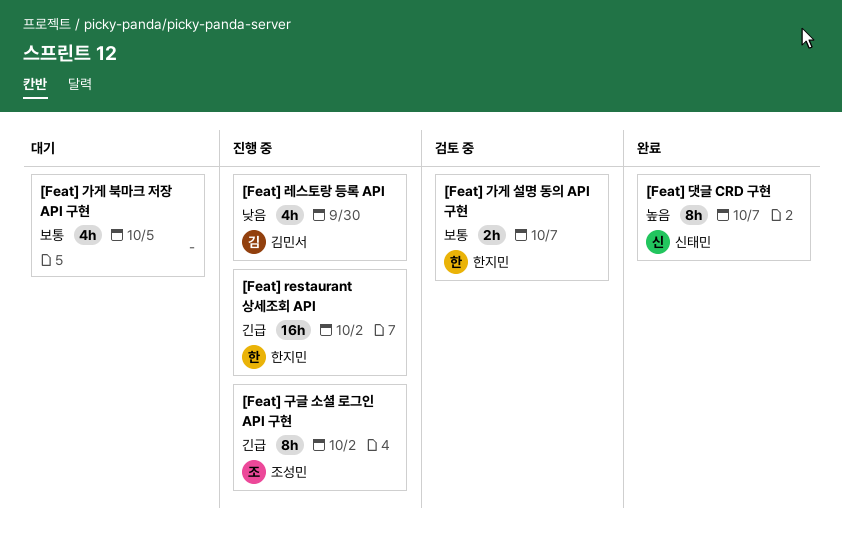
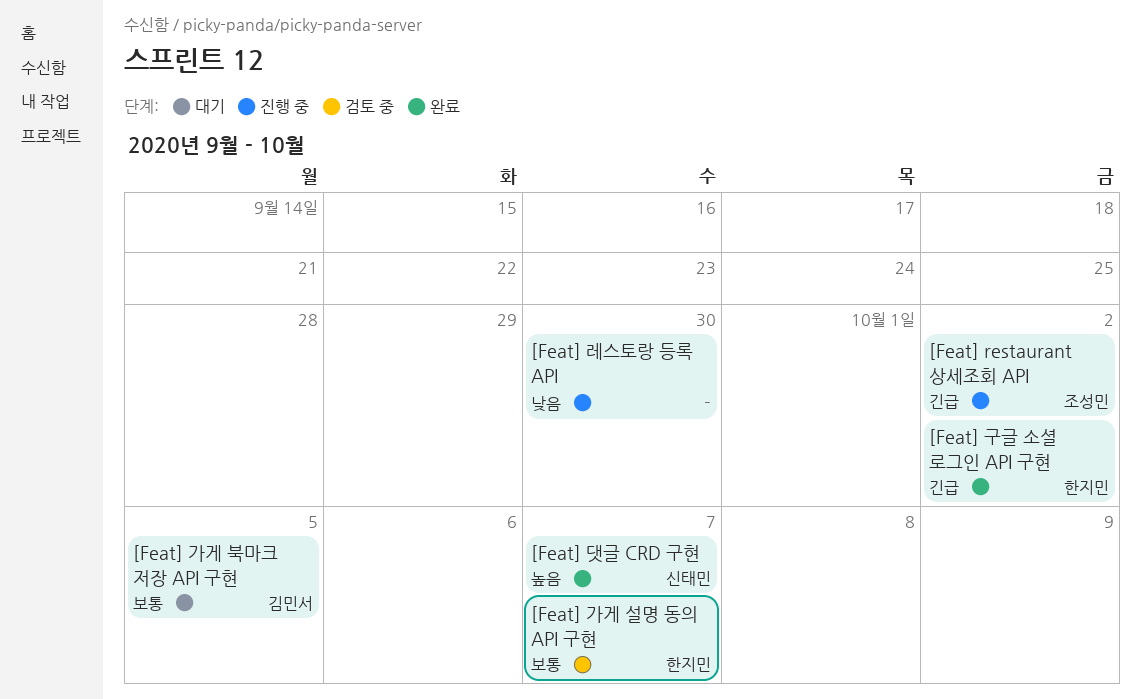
[Feat] restaurant 상세조회 API, owner: 한지민 -> 조성민
[Feat] 가게 북마크 저장 API 구현, owner: none -> 김민서
[Feat] 구글 소셜 로그인 API 구현, status: 진행 중 -> 완료
[Feat] 구글 소셜 로그인 API 구현, owner: 조성민 -> 한지민
[Feat] 레스토랑 등록 API, owner: 김민서 -> none

